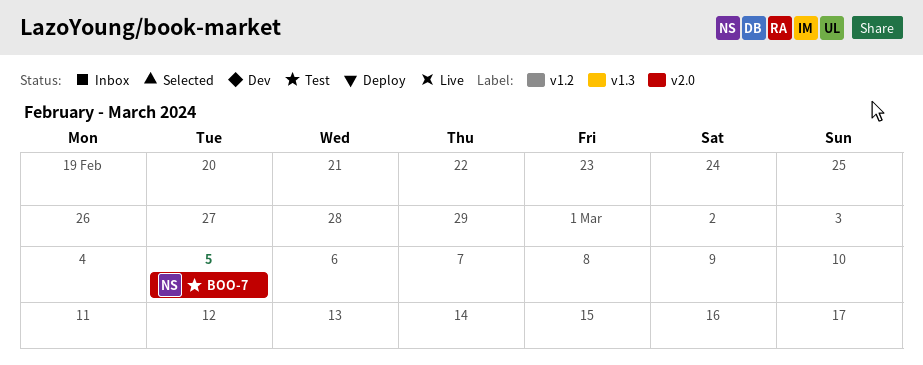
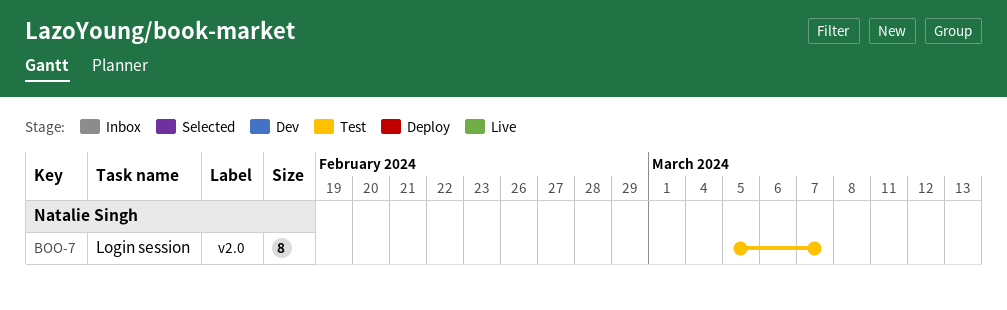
BOO-7, due: Mar 5 -> Mar 7

